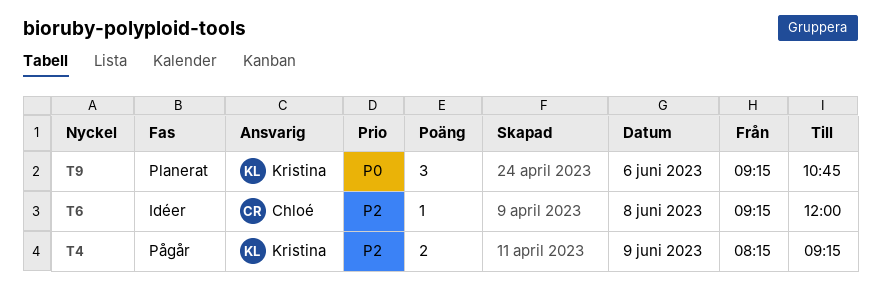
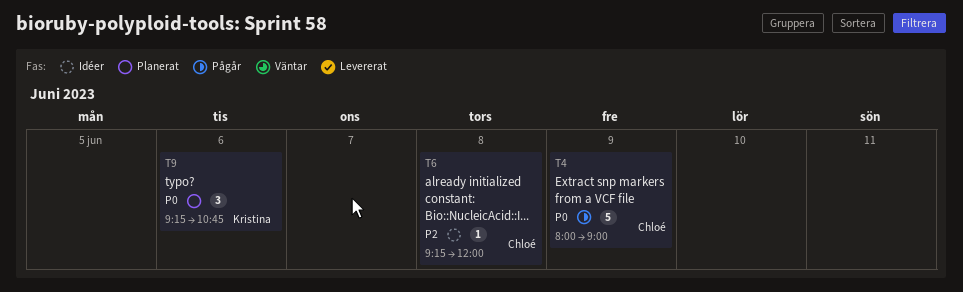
T4, owner: Kristina -> Chloé
T4, priority: P2 -> P0
T4, estimate: 2 -> 5
T4, begins: 08:15 -> 08:00
T4, ends: 09:15 -> 09:00

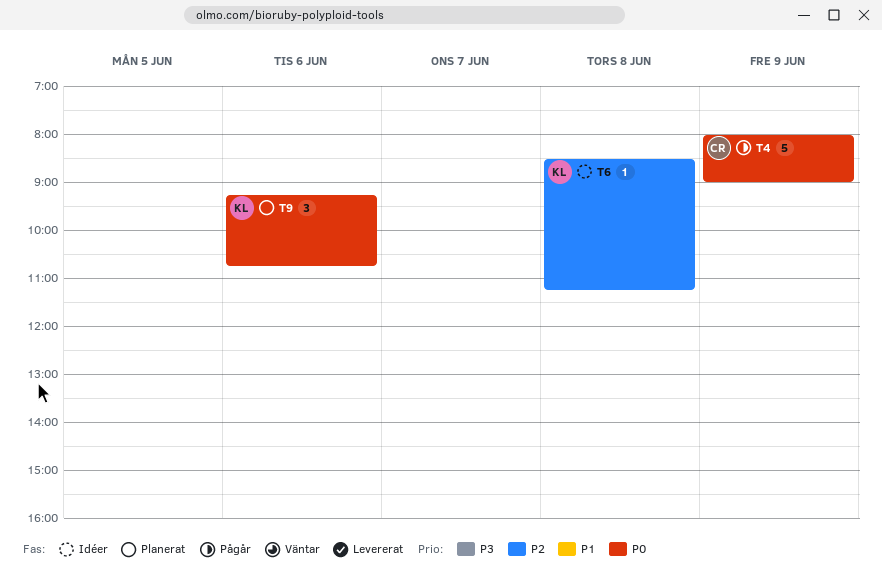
T6, owner: Chloé -> Kristina
T6, begins: 09:15 -> 08:30
T6, ends: 12:00 -> 11:15

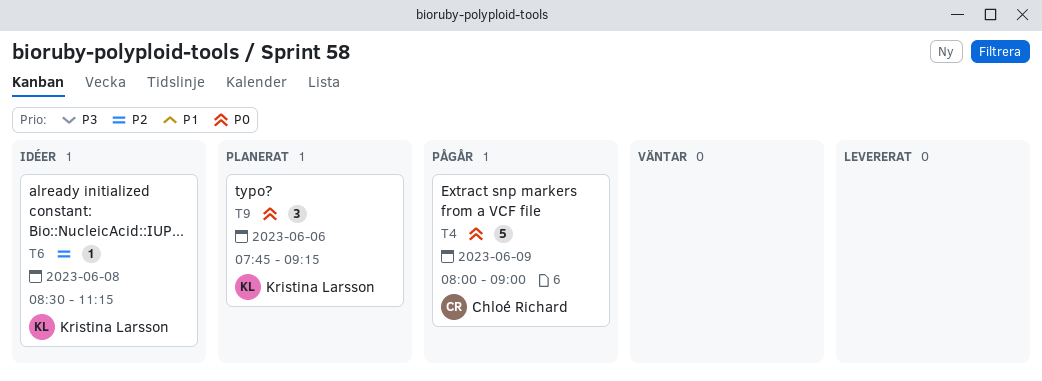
T9, begins: 09:15 -> 07:45
T9, ends: 10:45 -> 09:15

